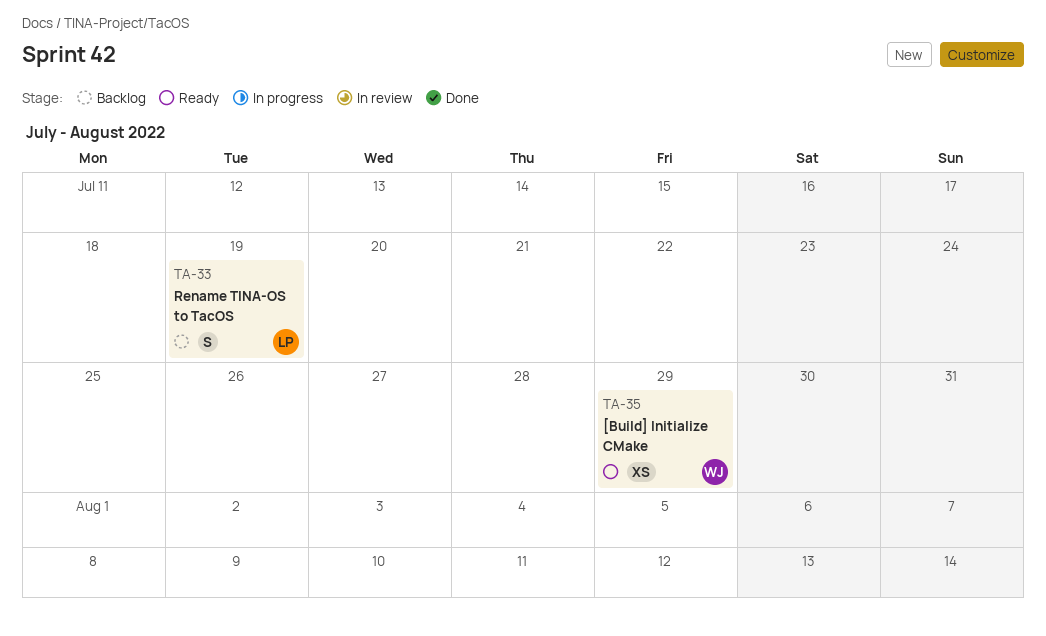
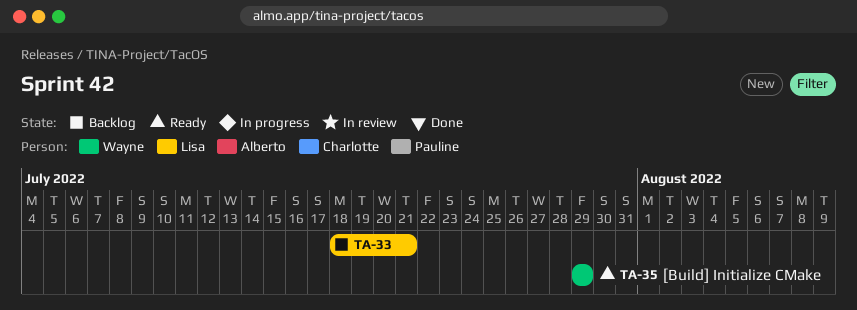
TA-33, due: Jul 19 -> Jul 21

